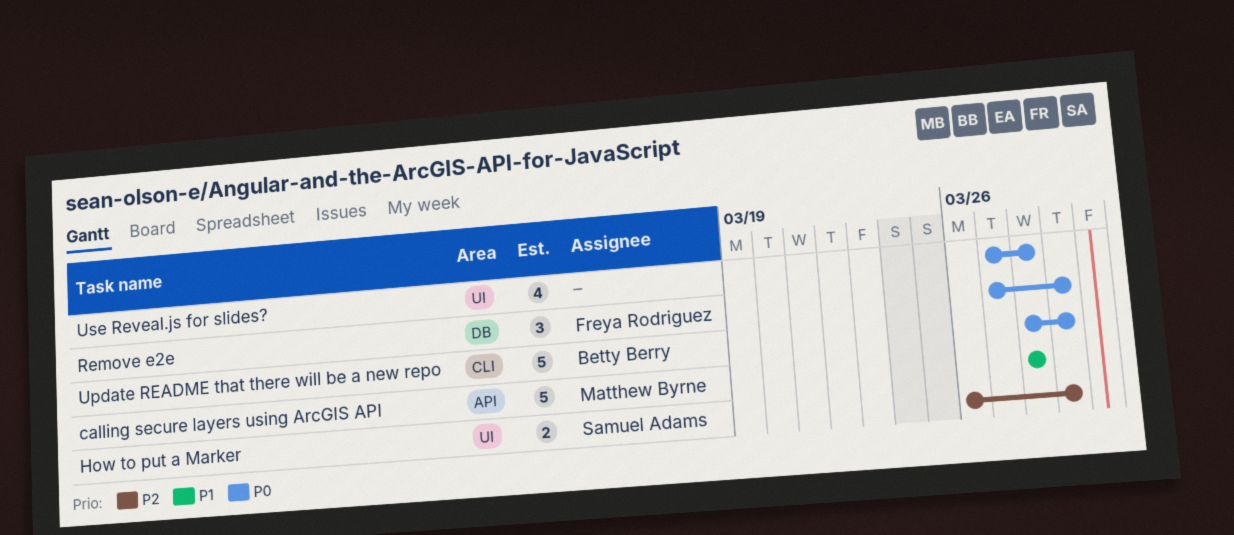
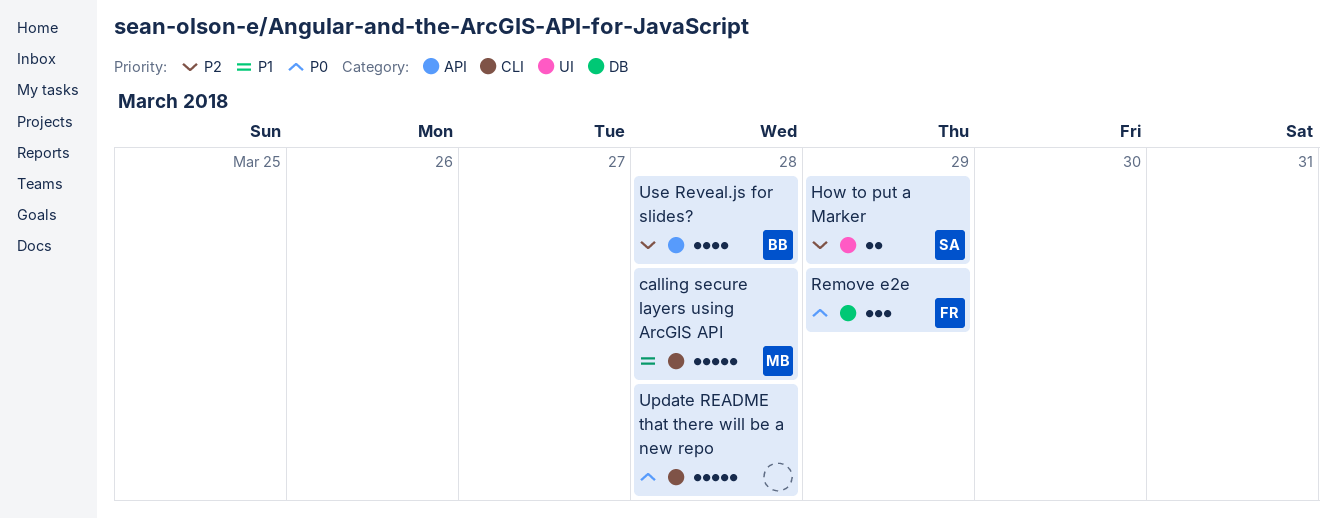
calling secure layers using ArcGIS API, label: API -> CLI
Update README that there will be a new repo, owner: Betty Berry -> none
Update README that there will be a new repo, due: Mar 29 -> Mar 28
Use Reveal.js for slides?, owner: none -> Betty Berry
Use Reveal.js for slides?, priority: P0 -> P2
Use Reveal.js for slides?, label: UI -> API

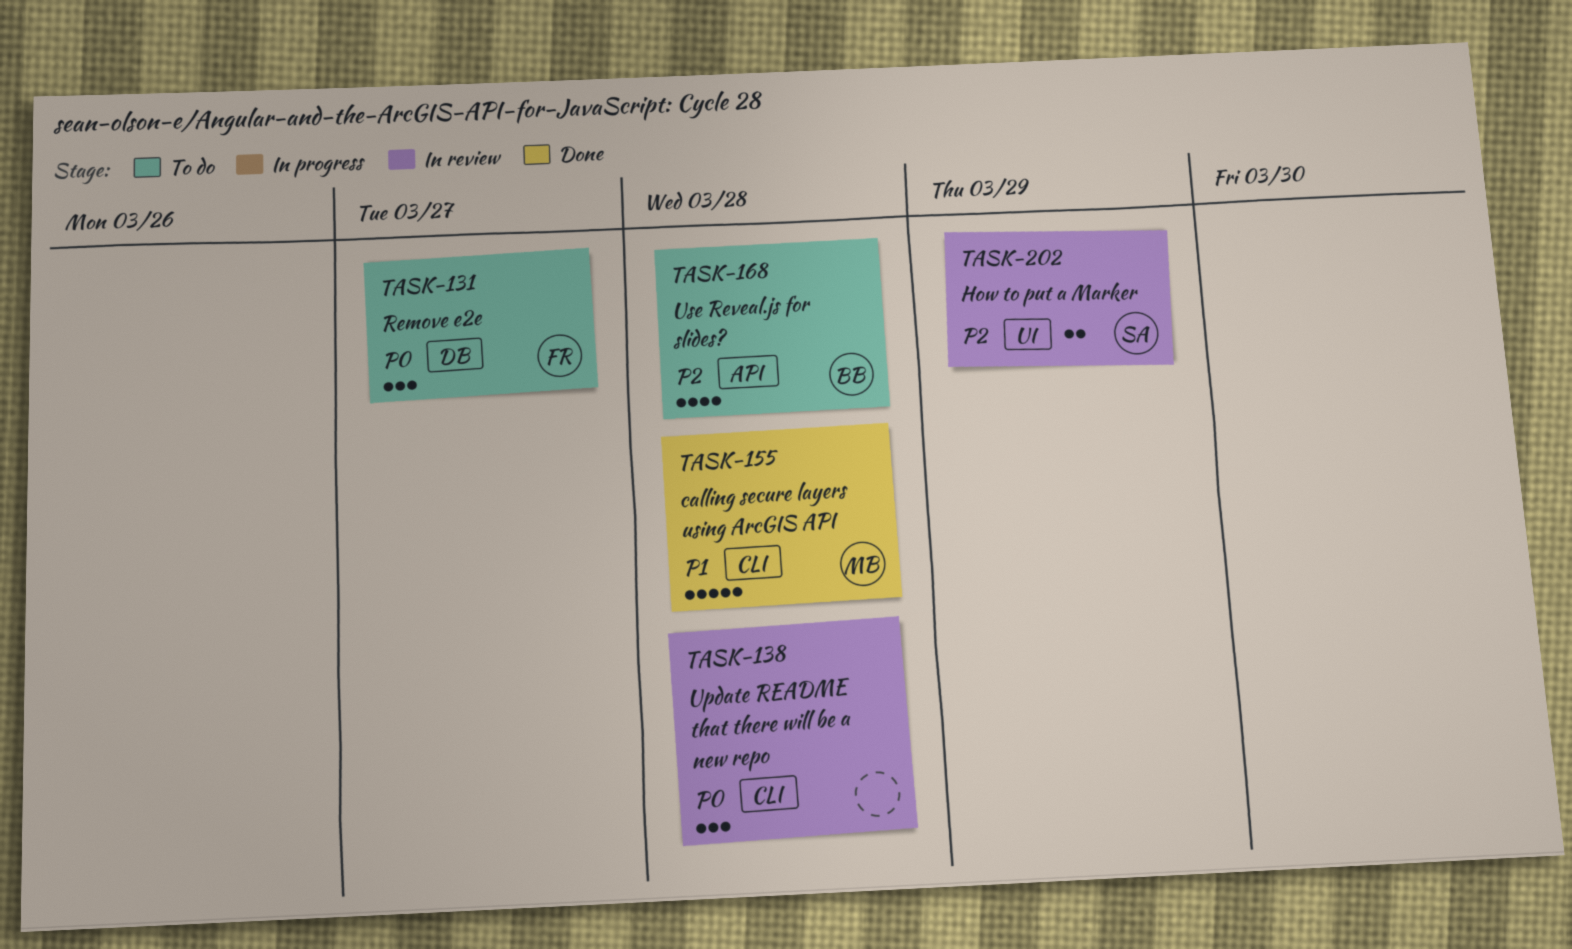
Remove e2e, due: Mar 29 -> Mar 27
Update README that there will be a new repo, estimate: 5 -> 3

